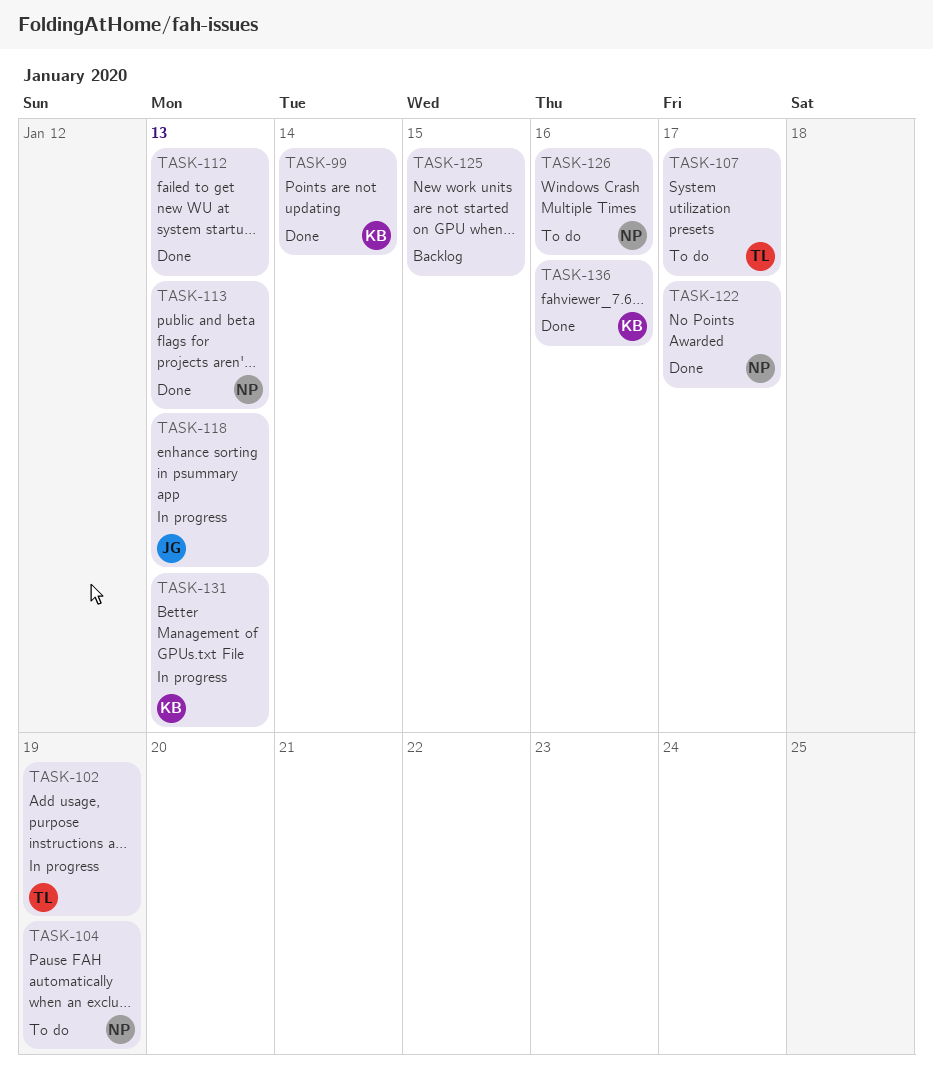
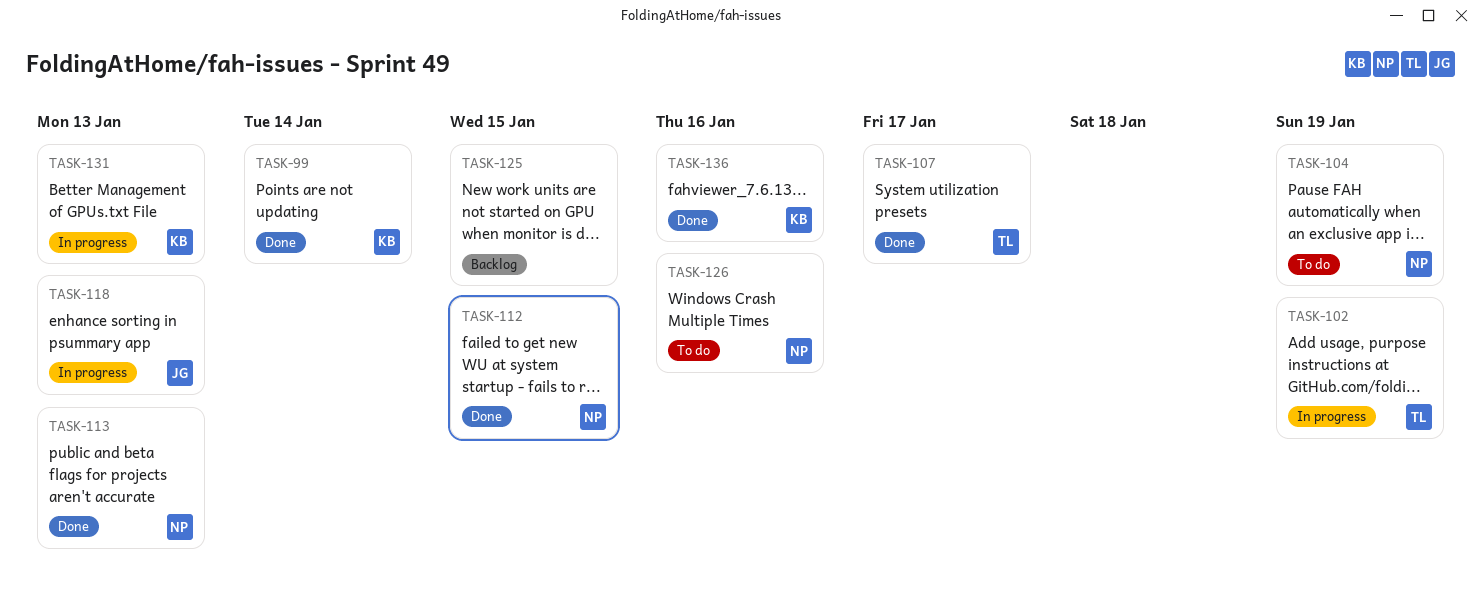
TASK-107, status: To do -> Done
TASK-112, owner: none -> NP
TASK-112, due: Jan 13 -> Jan 15
TASK-122: present -> none

